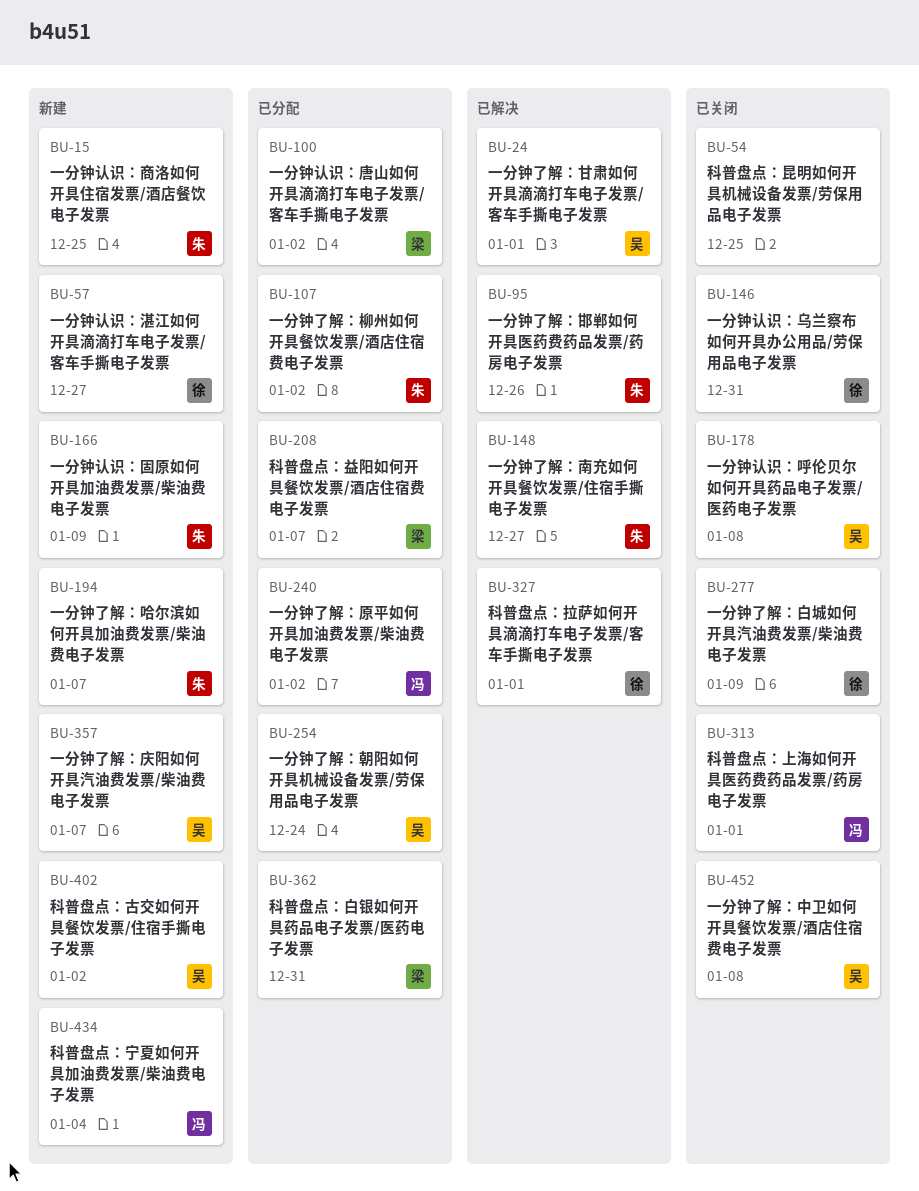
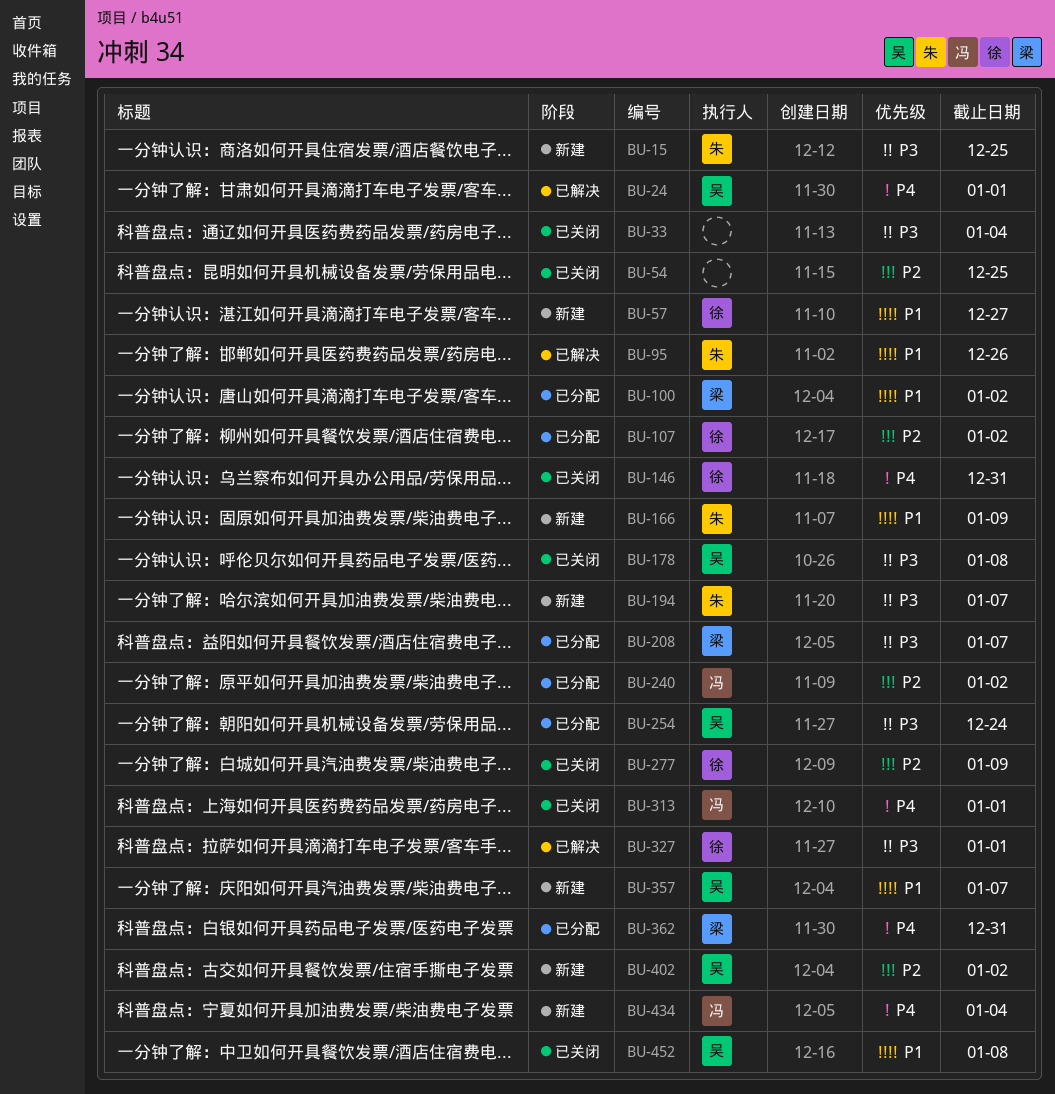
BU-33: none -> present
BU-107, owner: 朱 -> 徐
BU-148: present -> none

